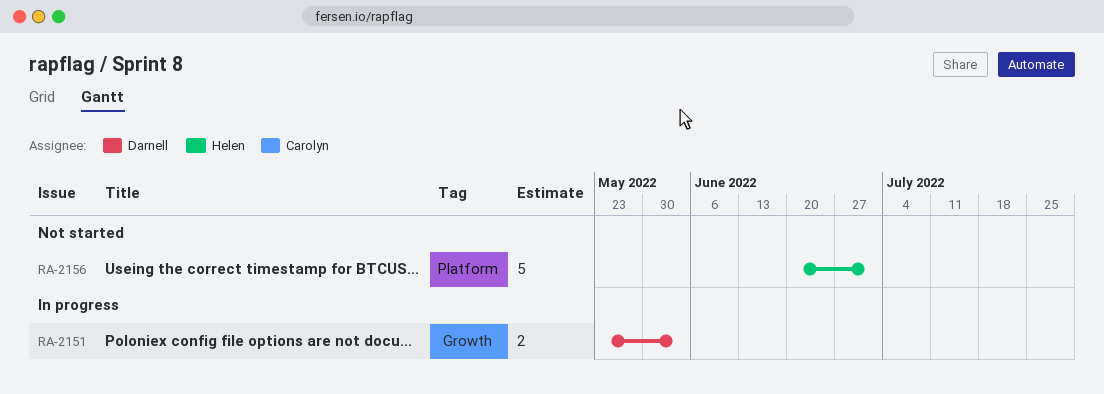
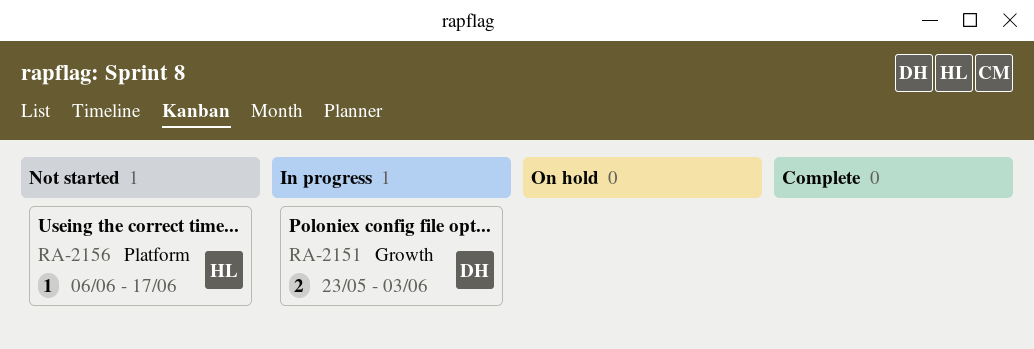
RA-2156, estimate: 5 -> 1
RA-2156, start: Jun 20 -> Jun 6
RA-2156, due: Jul 1 -> Jun 17

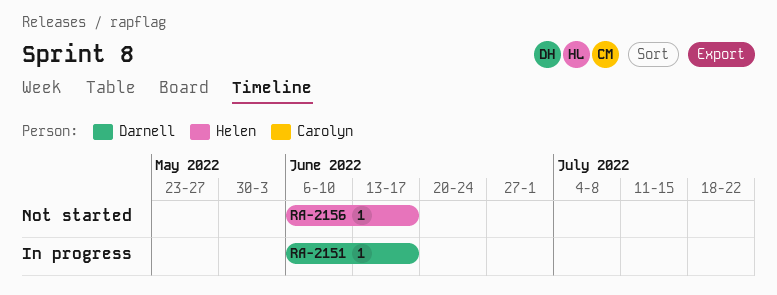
RA-2151, estimate: 2 -> 1
RA-2151, start: May 23 -> Jun 6
RA-2151, due: Jun 3 -> Jun 17

